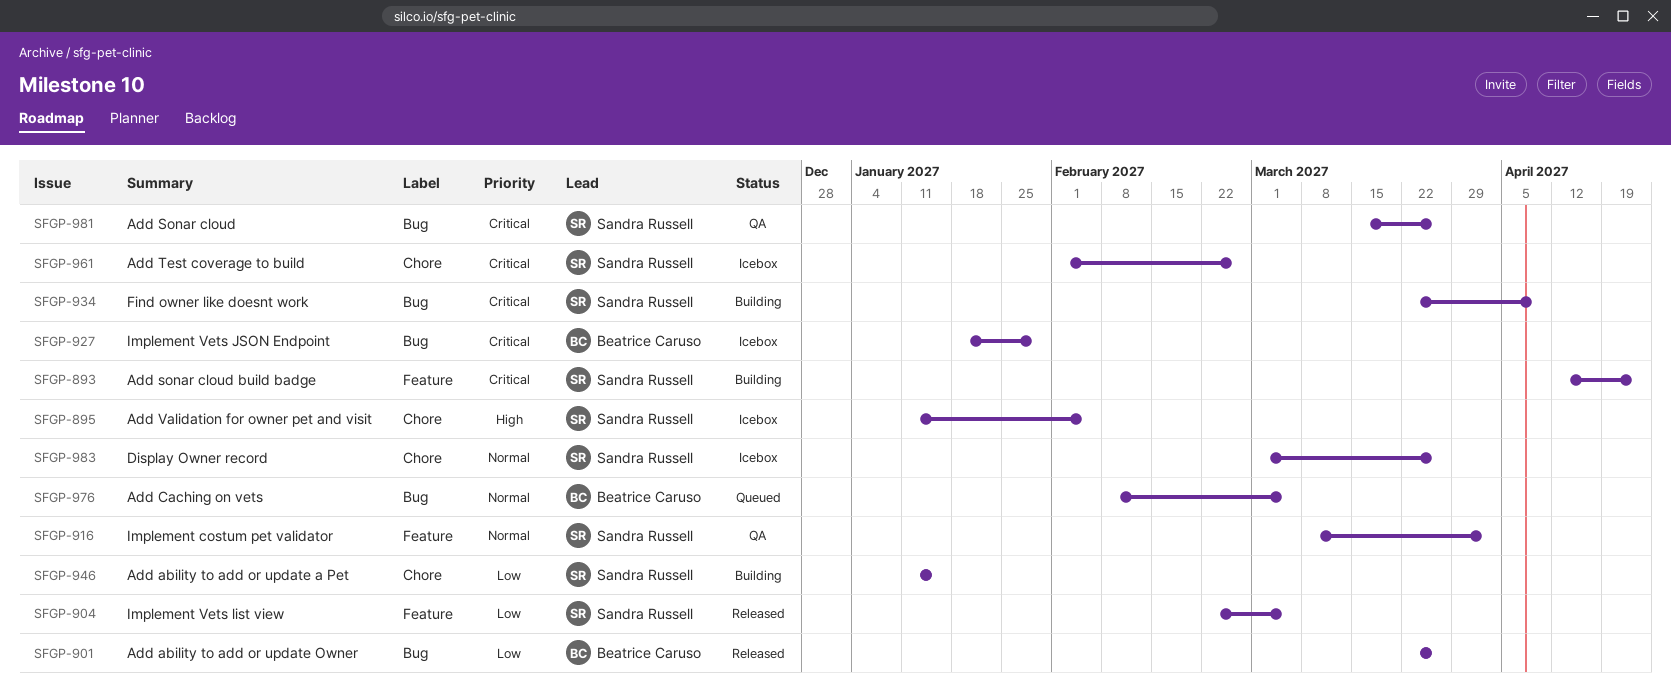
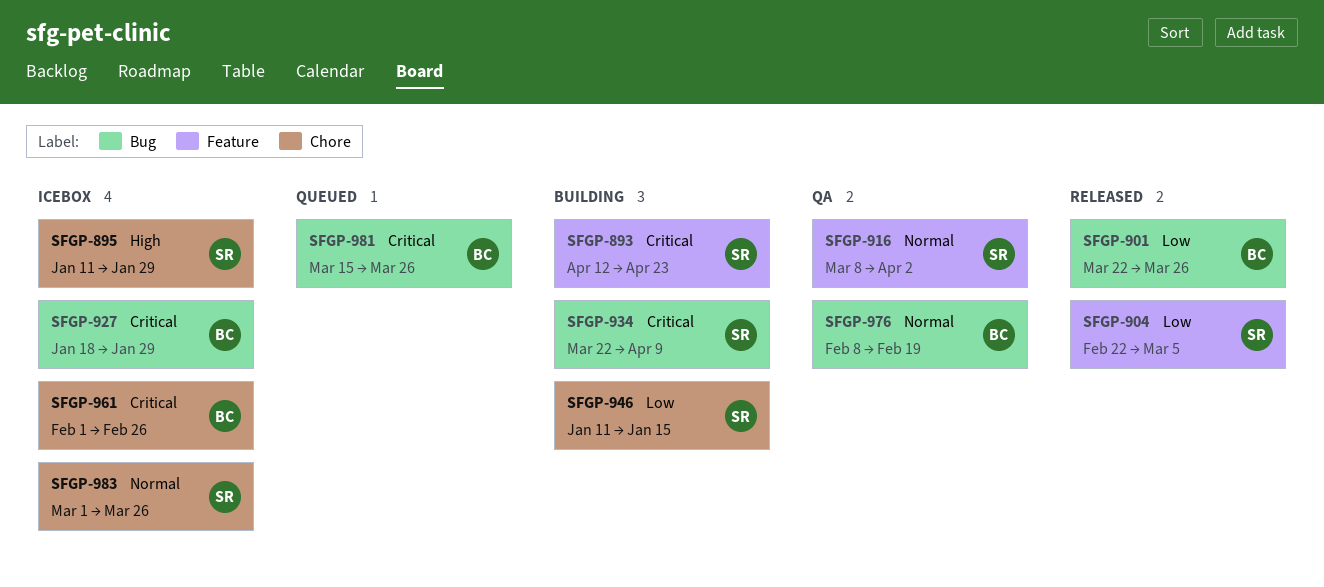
SFGP-895, due: Feb 5 -> Jan 29
SFGP-961, owner: Sandra Russell -> Beatrice Caruso
SFGP-976, status: Queued -> QA
SFGP-976, due: Mar 5 -> Feb 19
SFGP-981, status: QA -> Queued
SFGP-981, owner: Sandra Russell -> Beatrice Caruso

